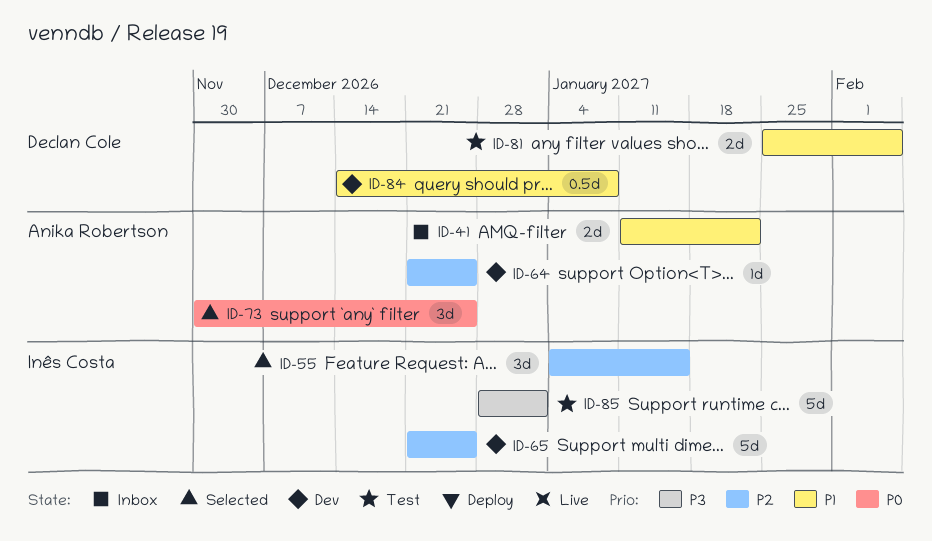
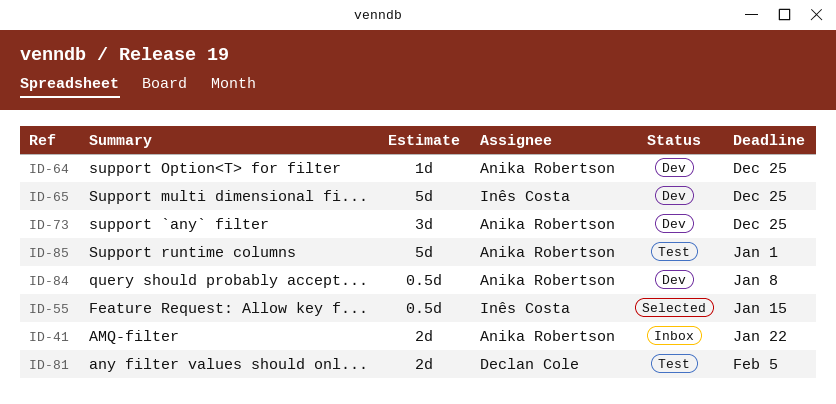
ID-55, estimate: 3d -> 0.5d
ID-73, status: Selected -> Dev
ID-84, owner: Declan Cole -> Anika Robertson
ID-85, owner: Inês Costa -> Anika Robertson

